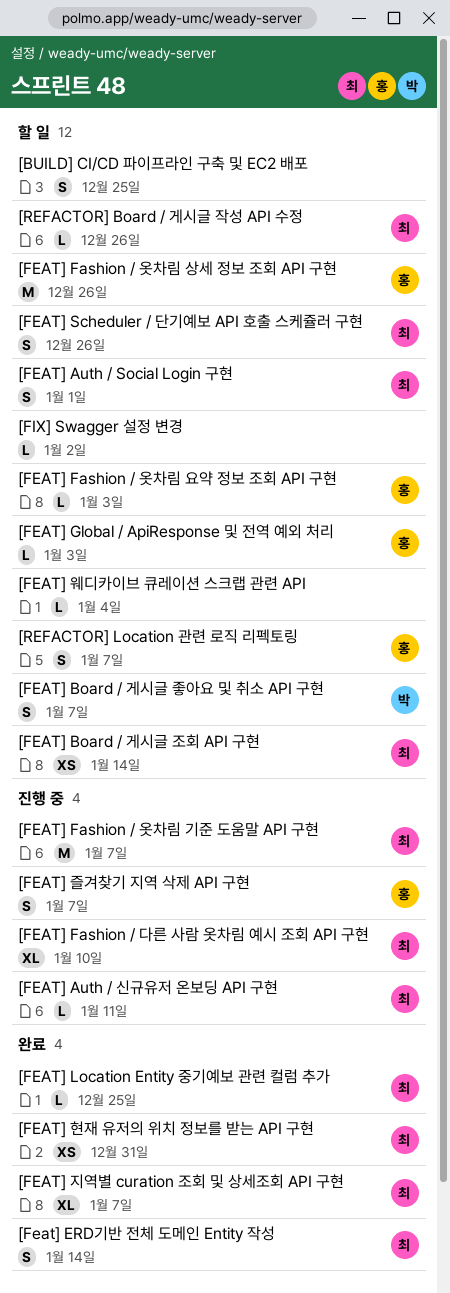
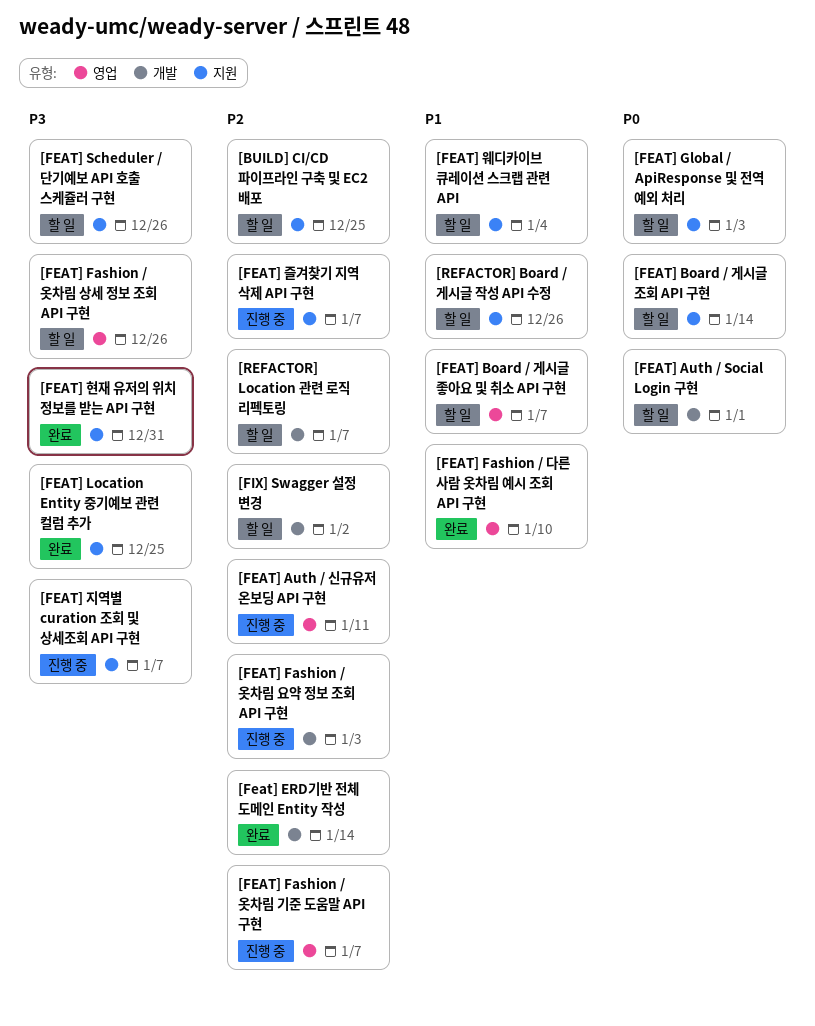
[FEAT] Fashion / 다른 사람 옷차림 예시 조회 API 구현, status: 진행 중 -> 완료
[FEAT] Fashion / 옷차림 요약 정보 조회 API 구현, status: 할 일 -> 진행 중
[FEAT] 지역별 curation 조회 및 상세조회 API 구현, status: 완료 -> 진행 중

